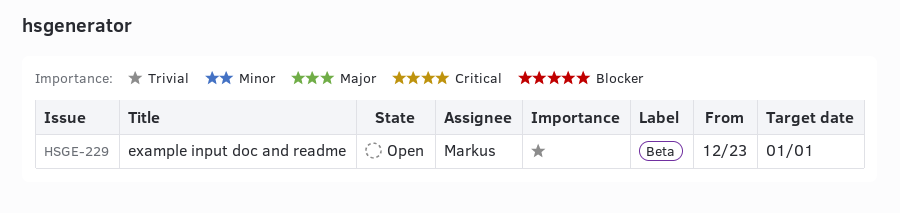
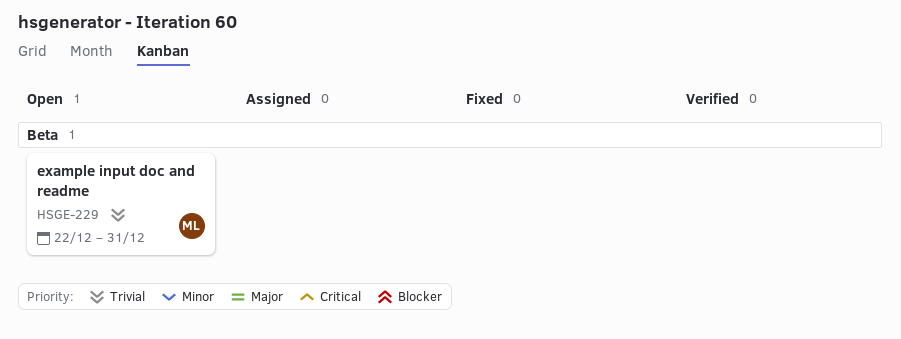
HSGE-229, start: Dec 23 -> Dec 22
HSGE-229, due: Jan 1 -> Dec 31

